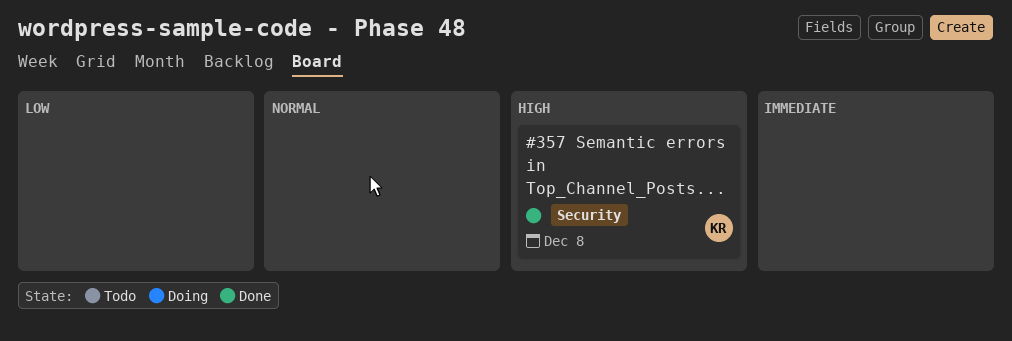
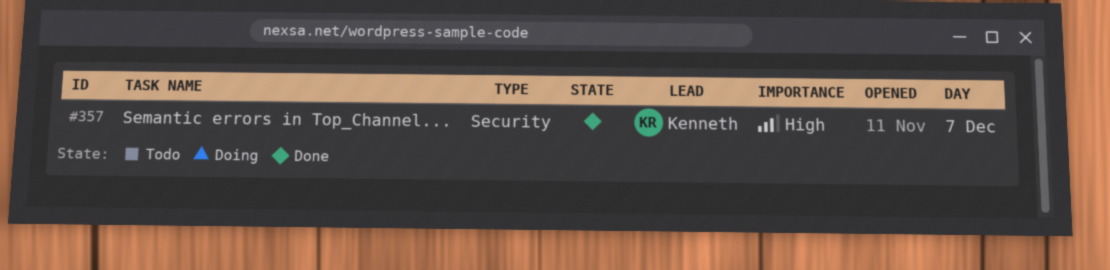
#357, day: Dec 8 -> Dec 7

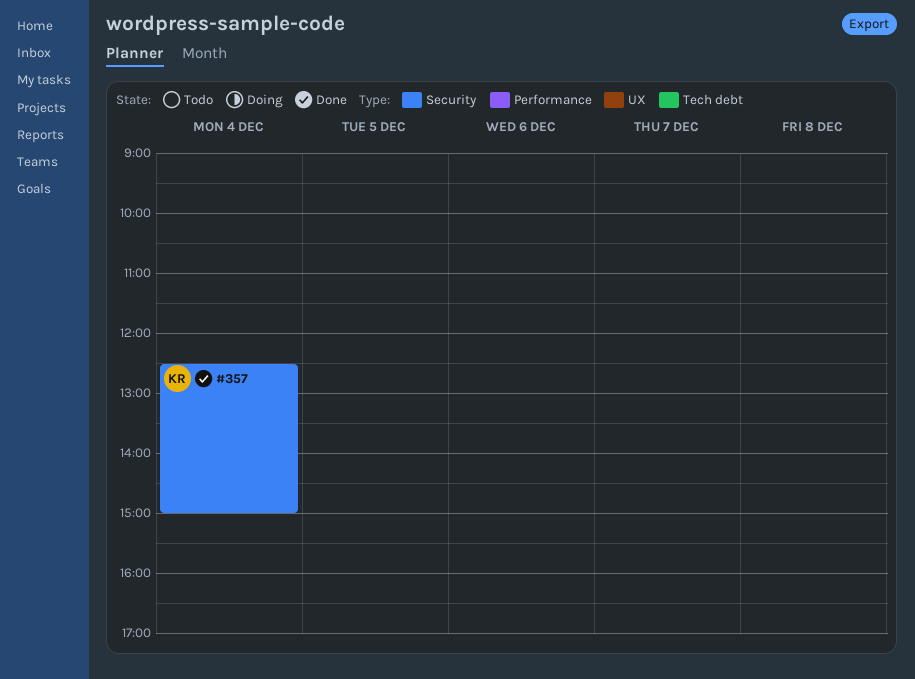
#357, day: Dec 7 -> Dec 4

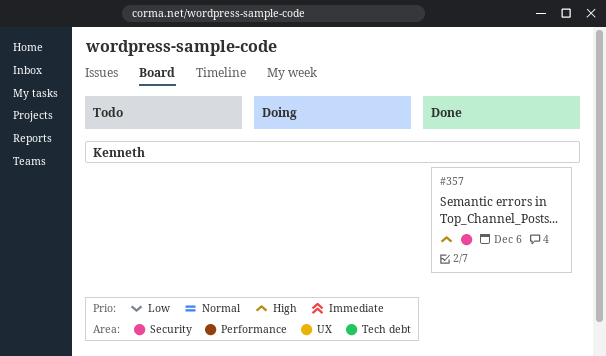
#357, day: Dec 4 -> Dec 6

